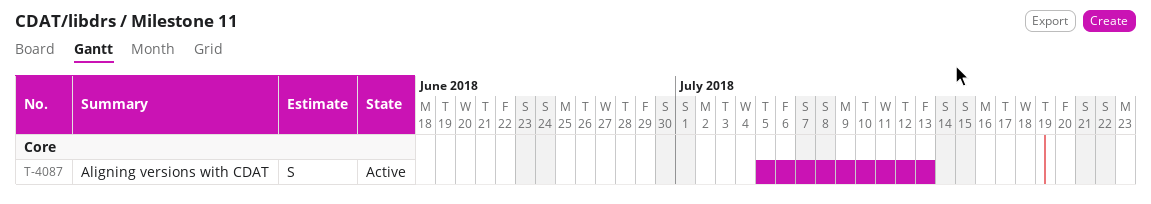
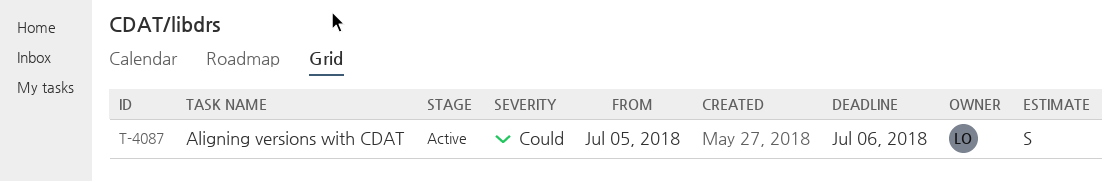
T-4087, due: Jul 13 -> Jul 6

